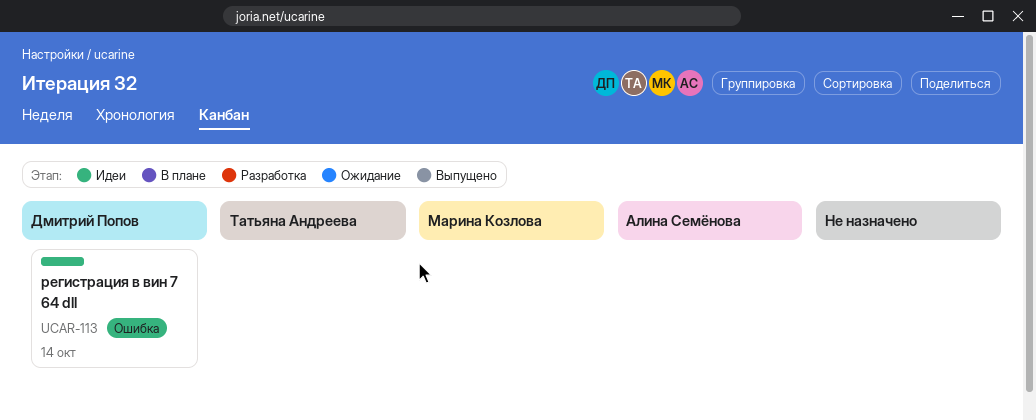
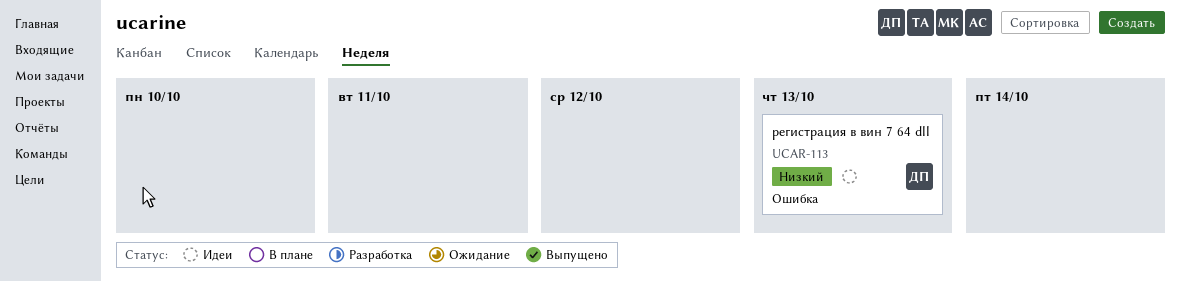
UCAR-113, due: Oct 14 -> Oct 13

